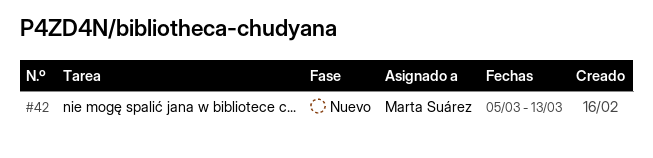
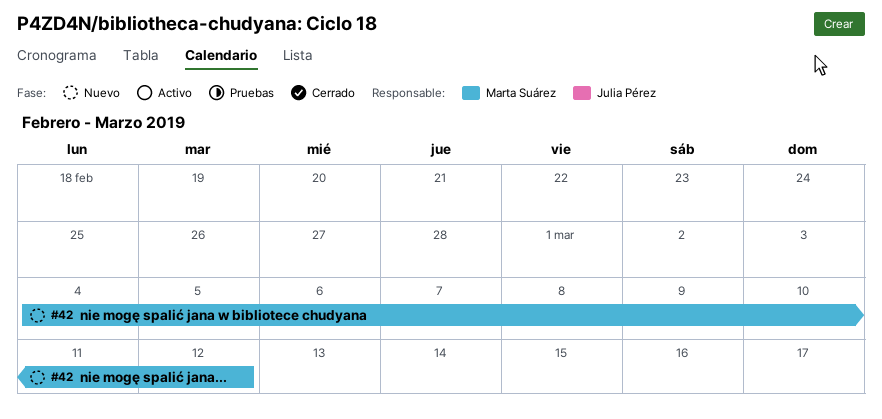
#42, start: Mar 5 -> Mar 4
#42, due: Mar 13 -> Mar 12

